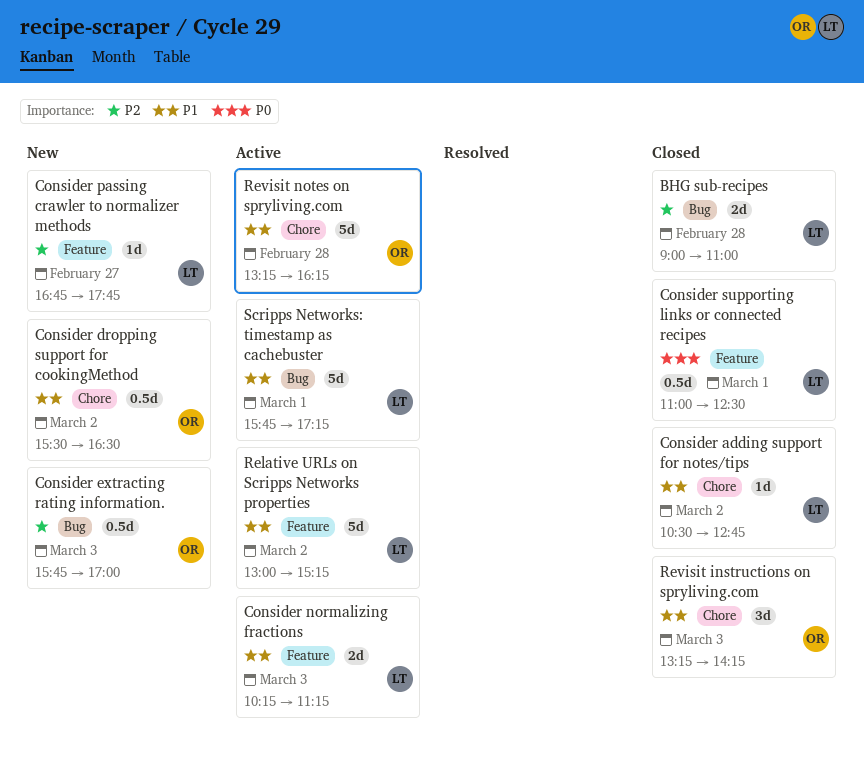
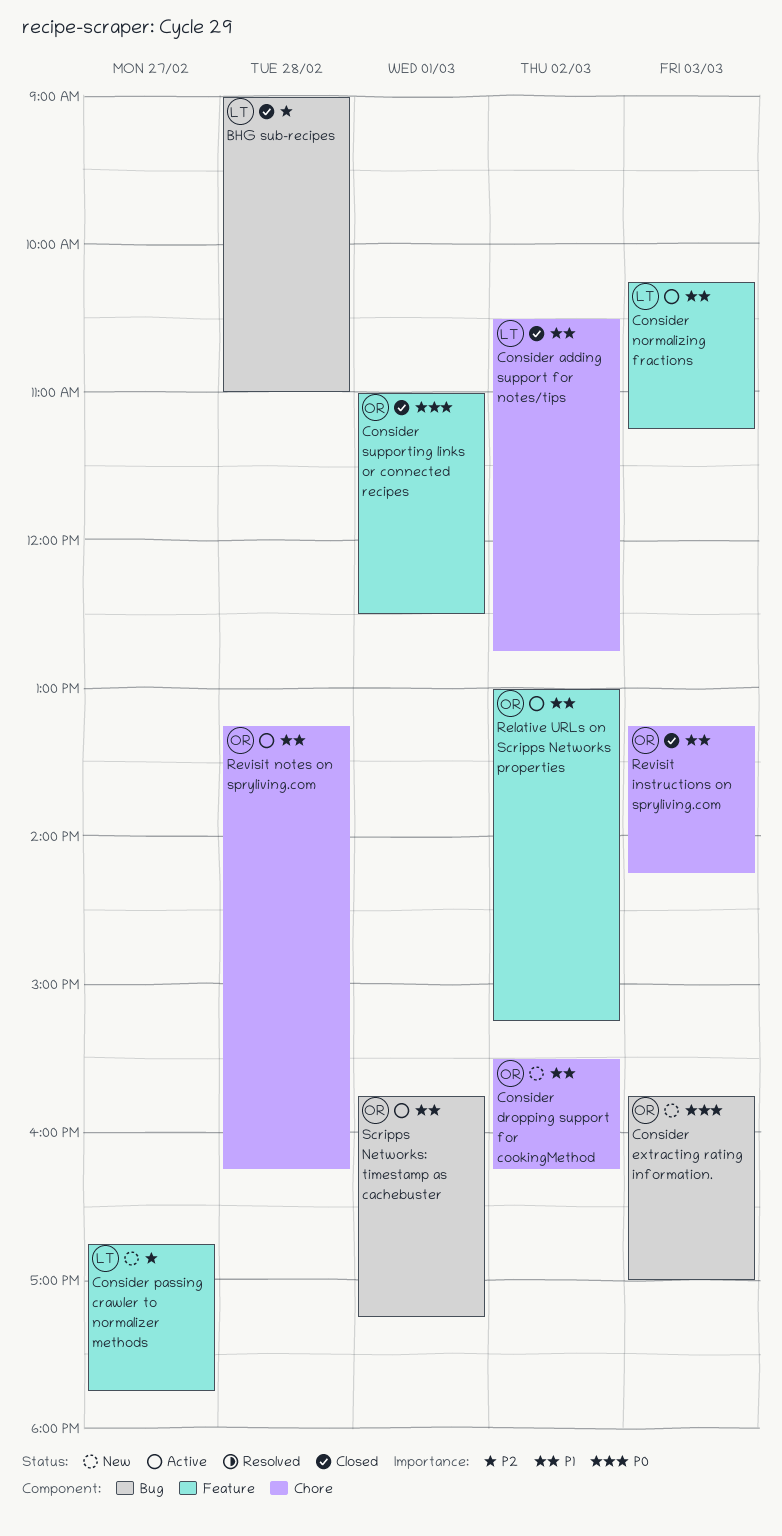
Consider dropping support for cookingMethod, ends: 16:30 -> 16:15
Consider extracting rating information., priority: P2 -> P0
Consider supporting links or connected recipes, owner: LT -> OR
Relative URLs on Scripps Networks properties, owner: LT -> OR
Scripps Networks: timestamp as cachebuster, owner: LT -> OR

